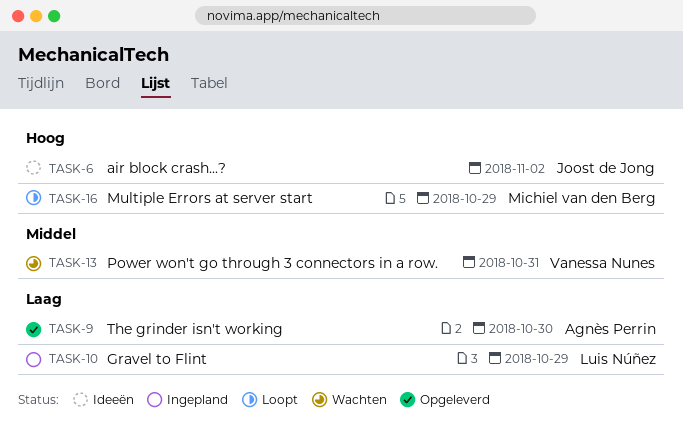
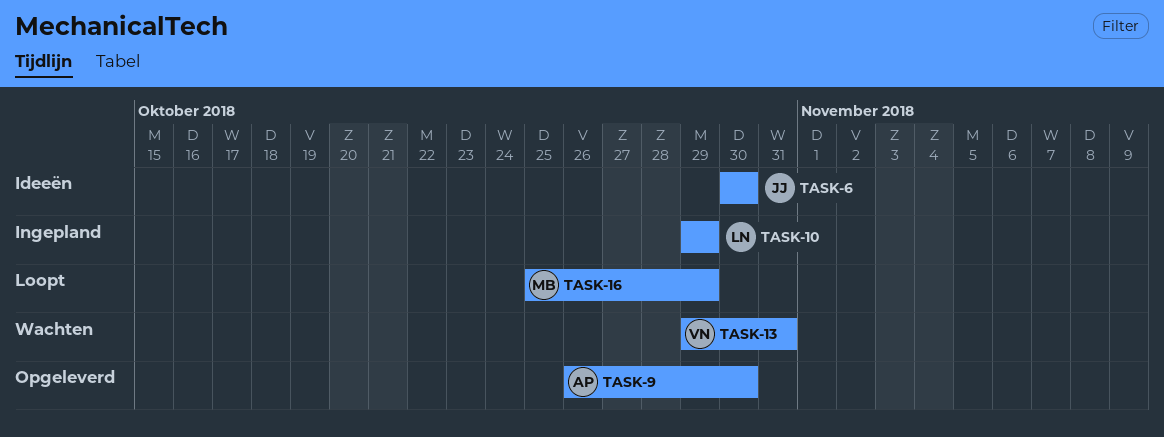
TASK-6, due: Nov 2 -> Oct 30

